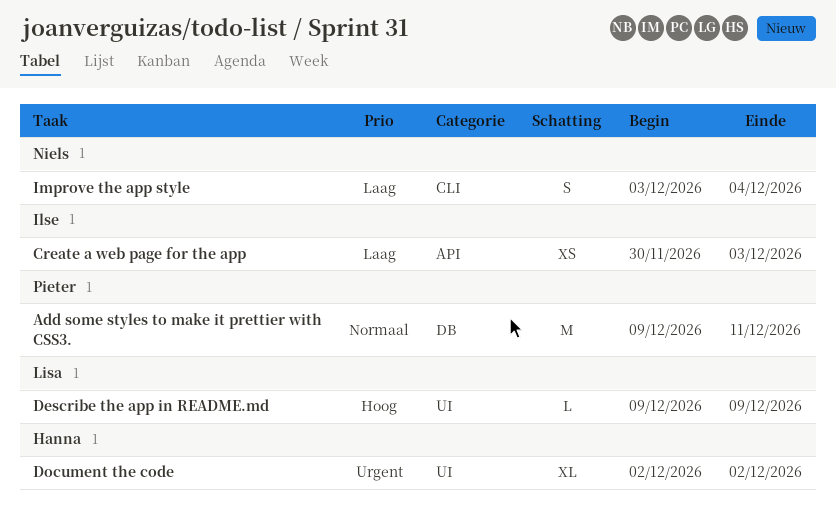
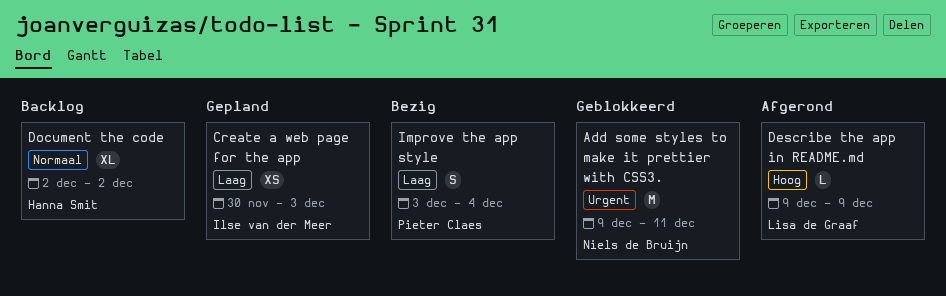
Add some styles to make it prettier with CSS3., owner: Pieter Claes -> Niels de Bruijn
Add some styles to make it prettier with CSS3., priority: Normaal -> Urgent
Document the code, priority: Urgent -> Normaal
Improve the app style, owner: Niels de Bruijn -> Pieter Claes

